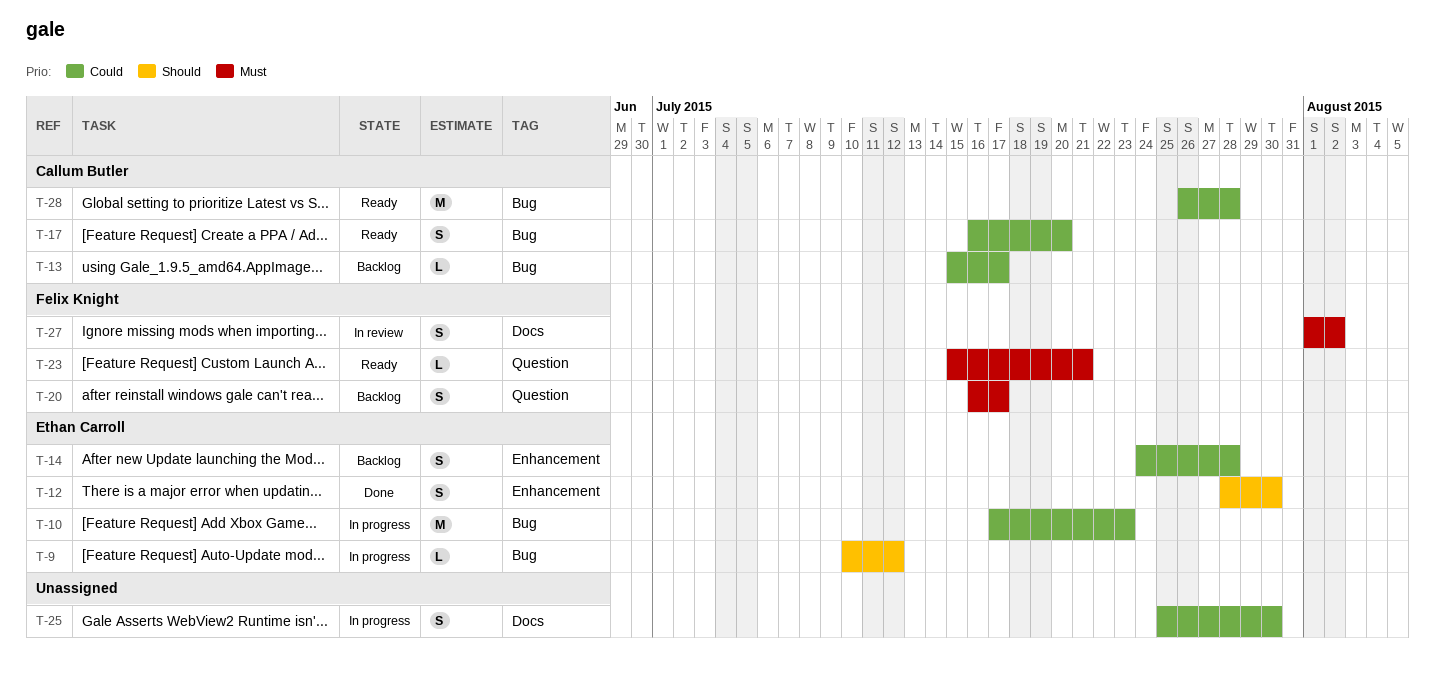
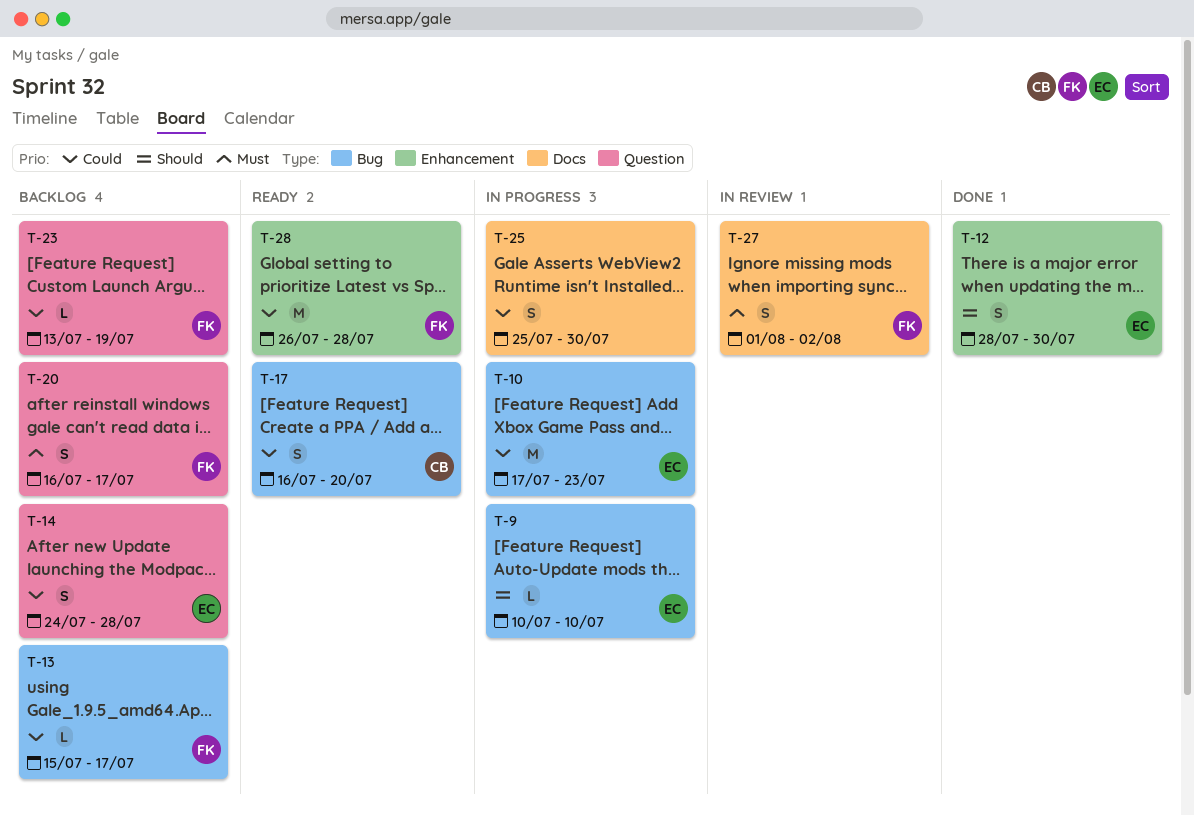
T-9, due: Jul 12 -> Jul 10
T-13, owner: Callum Butler -> Felix Knight
T-14, label: Enhancement -> Question
T-23, status: Ready -> Backlog
T-23, priority: Must -> Could
T-23, start: Jul 15 -> Jul 13
T-23, due: Jul 21 -> Jul 19
T-28, owner: Callum Butler -> Felix Knight
T-28, label: Bug -> Enhancement

